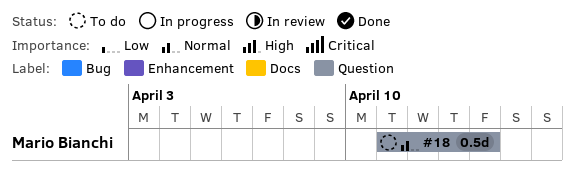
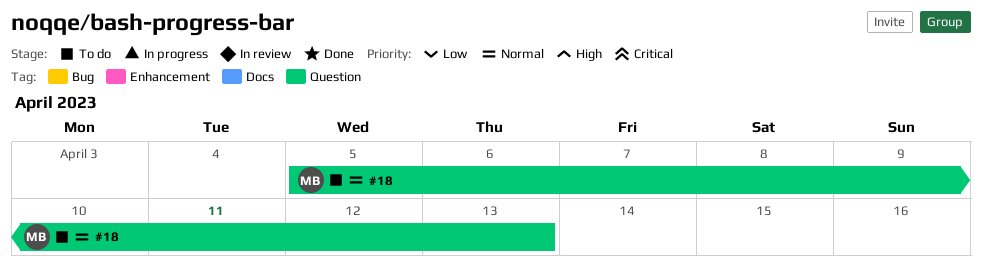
#18, start: Apr 11 -> Apr 5
#18, due: Apr 14 -> Apr 13

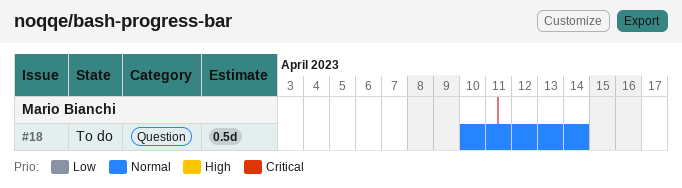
#18, start: Apr 5 -> Apr 10
#18, due: Apr 13 -> Apr 14

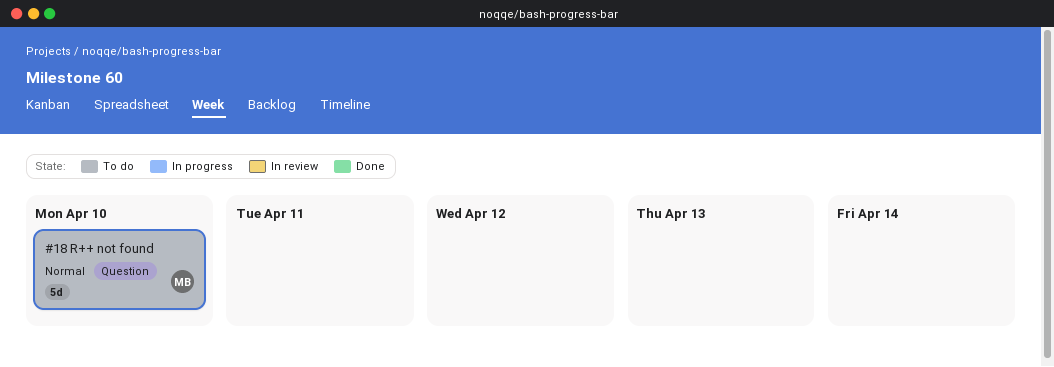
#18, estimate: 0.5d -> 5d
#18, due: Apr 14 -> Apr 10

